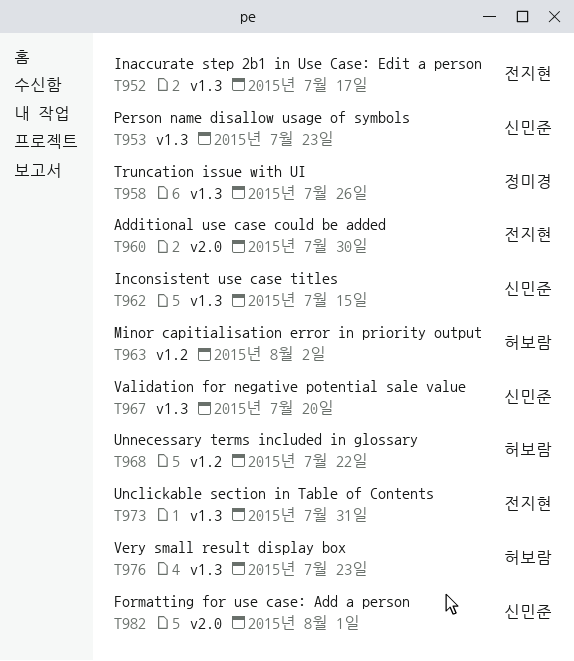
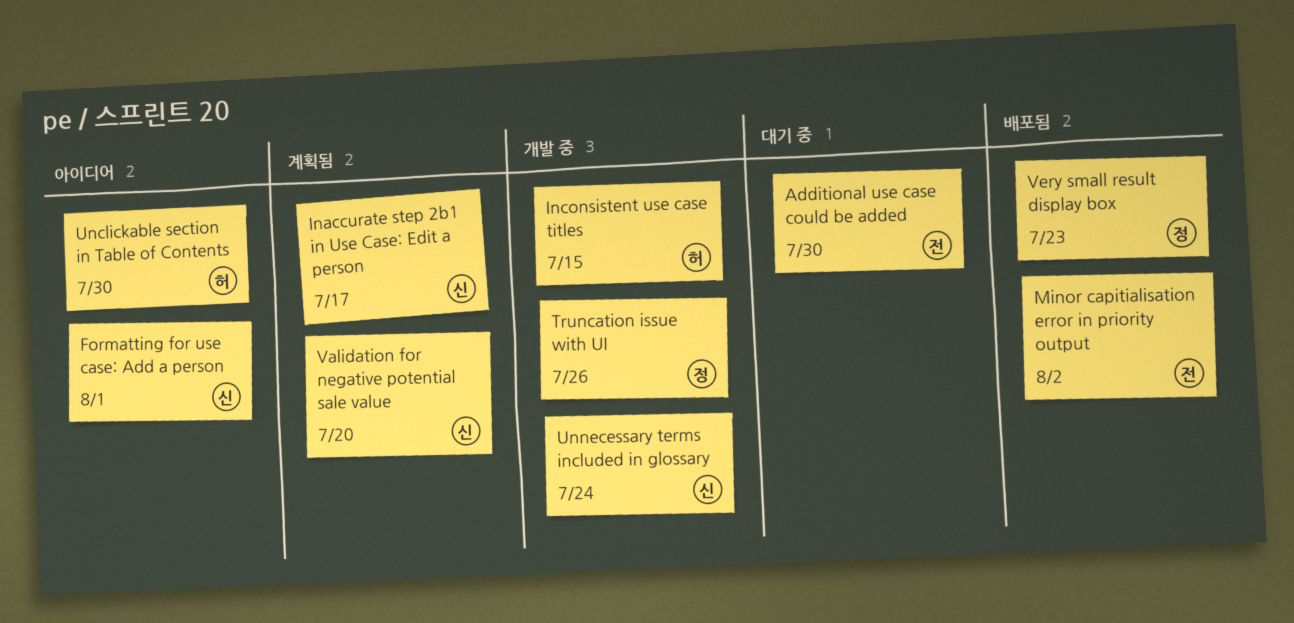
Inaccurate step 2b1 in Use Case: Edit a person, owner: 전지현 -> 신민준
Inconsistent use case titles, owner: 신민준 -> 허보람
Minor capitialisation error in priority output, owner: 허보람 -> 전지현
Person name disallow usage of symbols: present -> none
Unclickable section in Table of Contents, owner: 전지현 -> 허보람
Unclickable section in Table of Contents, due: Jul 31 -> Jul 30
Unnecessary terms included in glossary, owner: 허보람 -> 신민준
Unnecessary terms included in glossary, due: Jul 22 -> Jul 24
Very small result display box, owner: 허보람 -> 정미경

